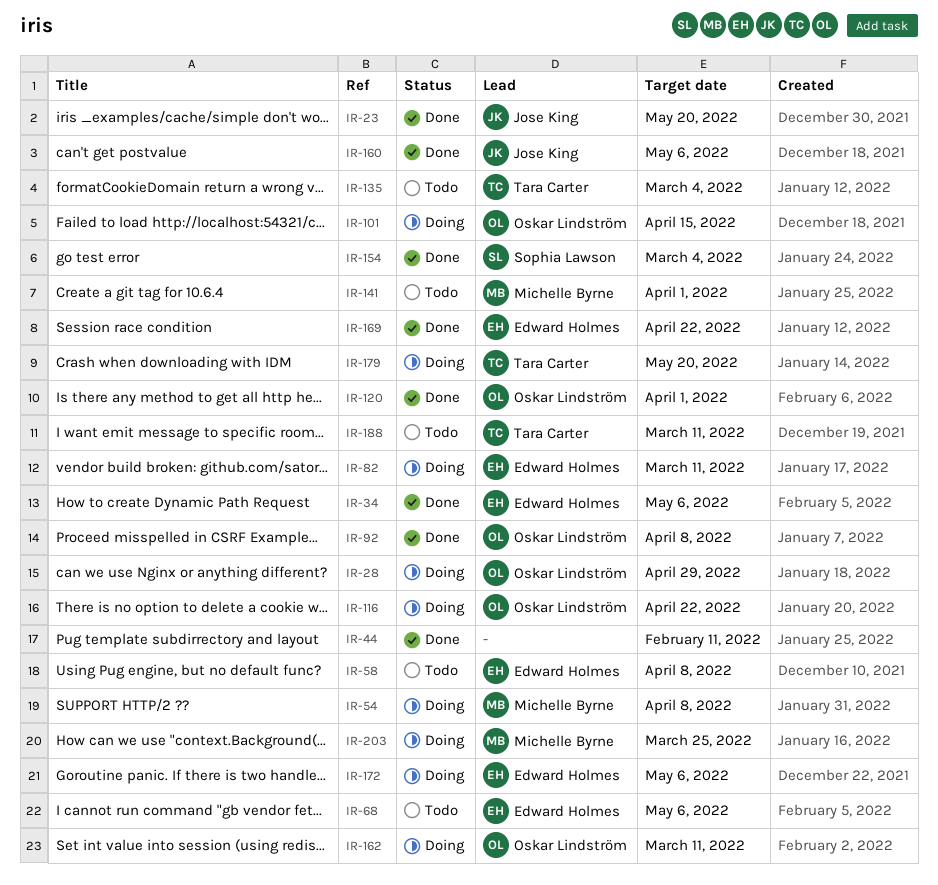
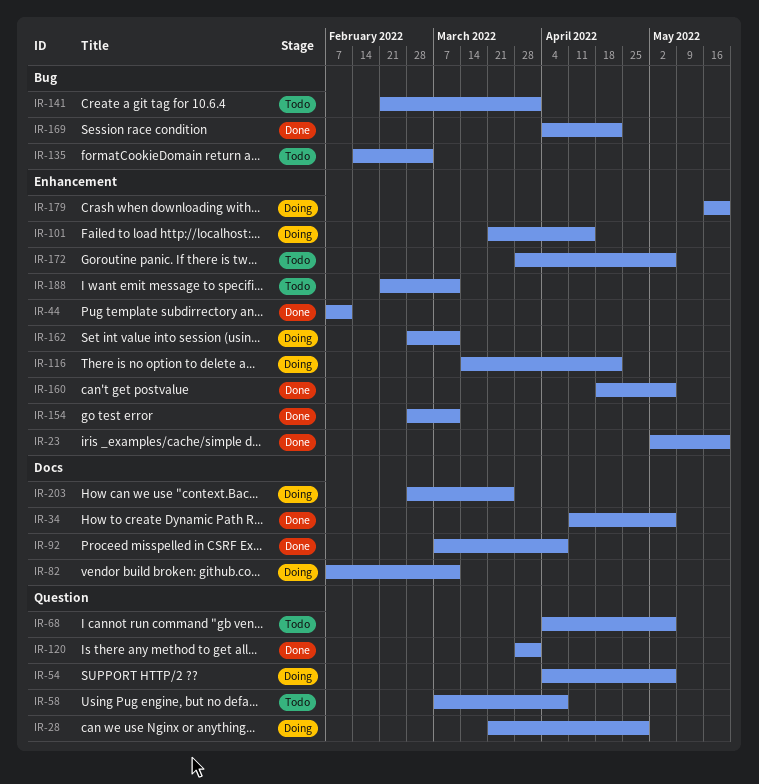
IR-54, due: Apr 8 -> May 6
IR-154, due: Mar 4 -> Mar 11
IR-172, status: Doing -> Todo

